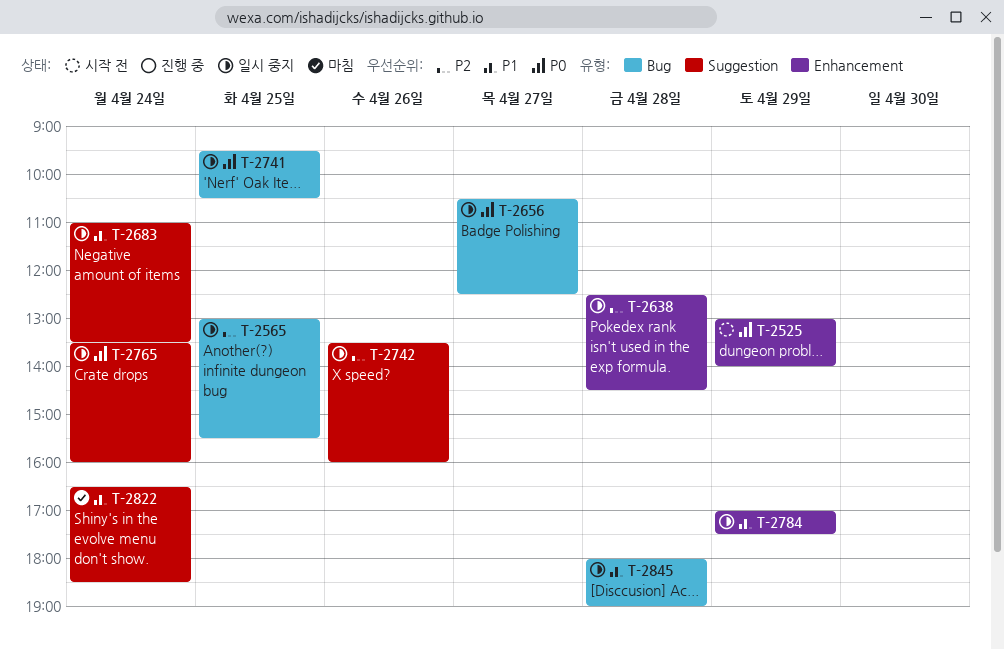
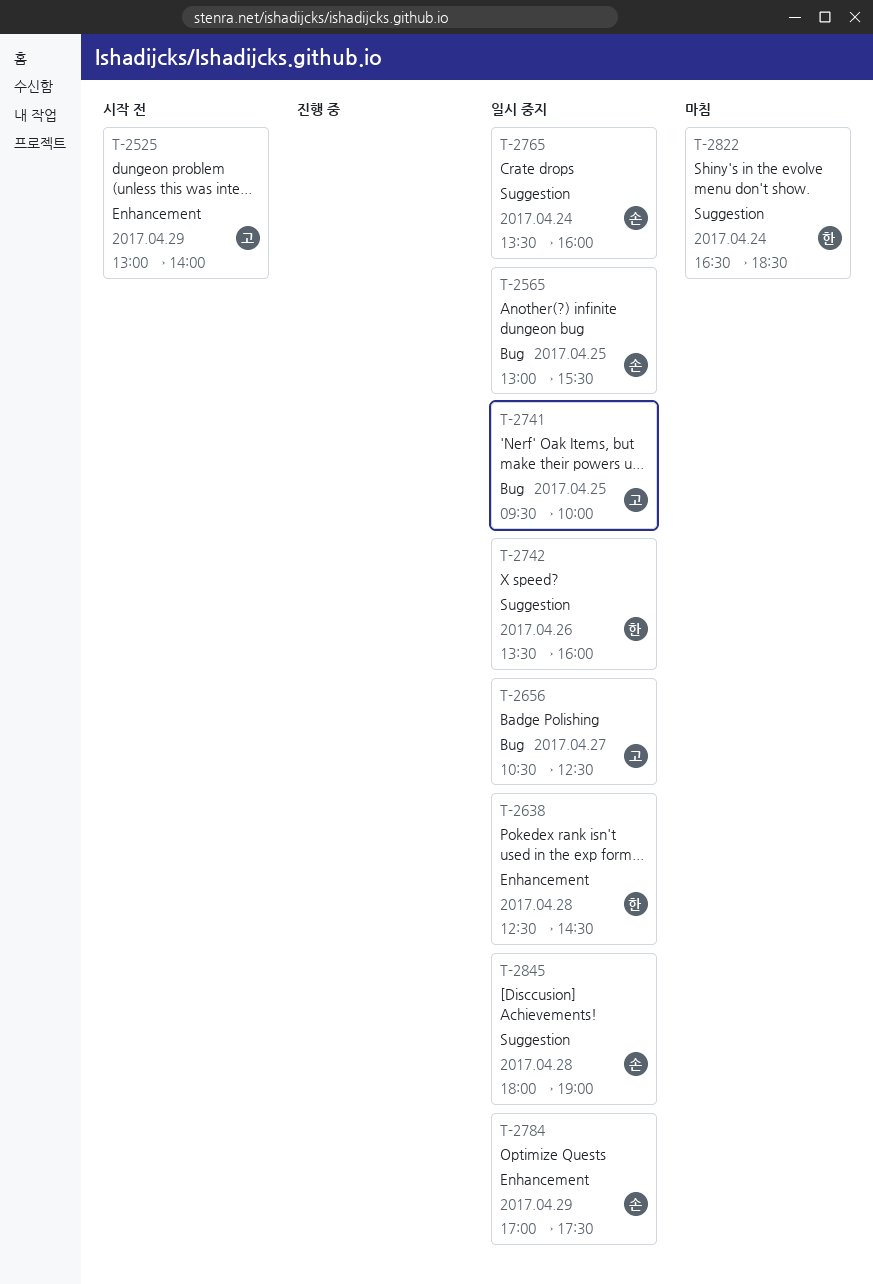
T-2683: present -> none
T-2741, ends: 10:30 -> 10:00
T-2845, label: Bug -> Suggestion

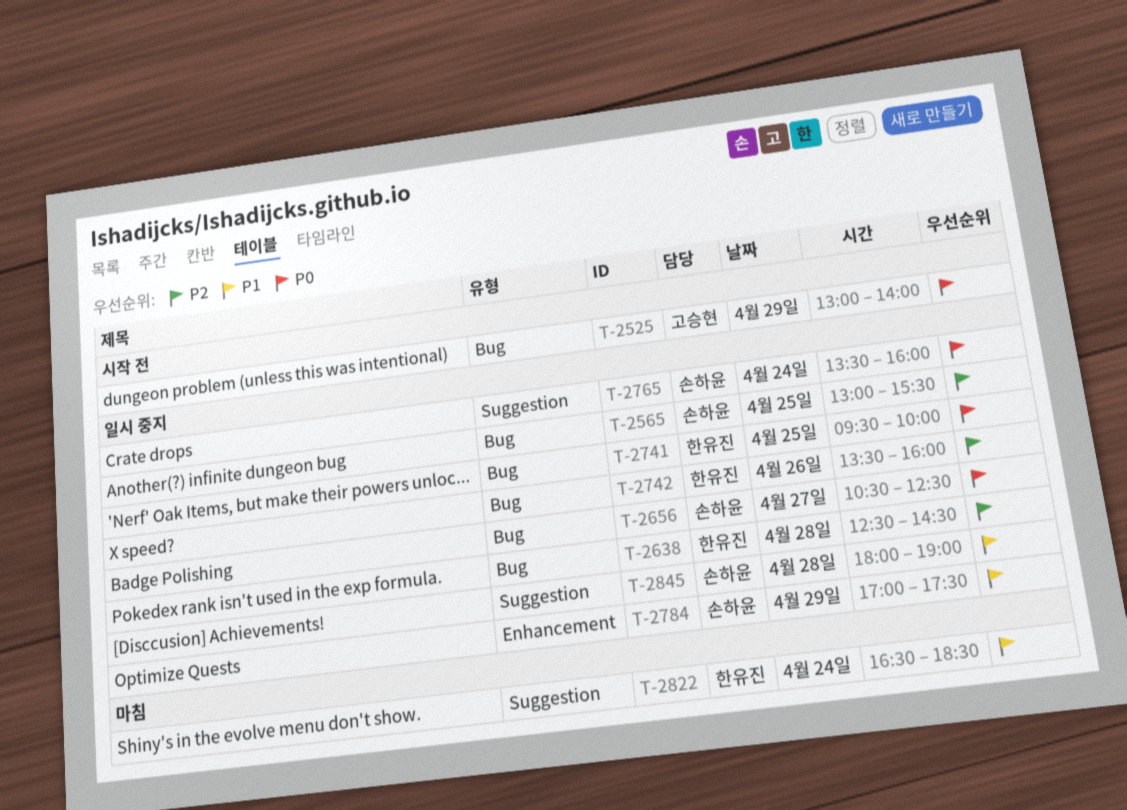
T-2525, label: Enhancement -> Bug
T-2638, label: Enhancement -> Bug
T-2656, owner: 고승현 -> 손하윤
T-2741, owner: 고승현 -> 한유진
T-2742, label: Suggestion -> Bug

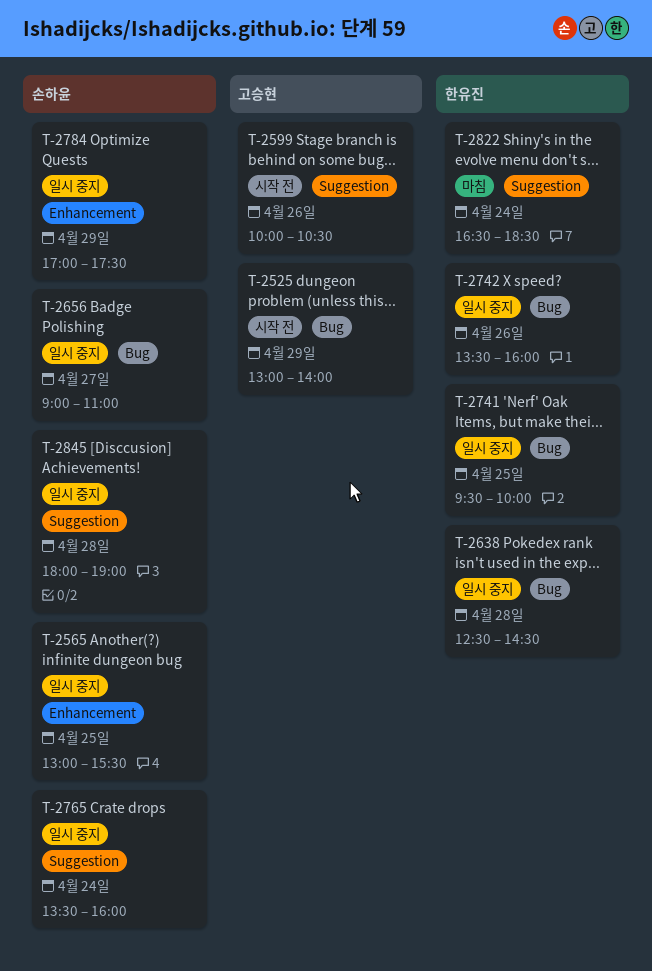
T-2565, label: Bug -> Enhancement
T-2599: none -> present
T-2656, begins: 10:30 -> 09:00
T-2656, ends: 12:30 -> 11:00

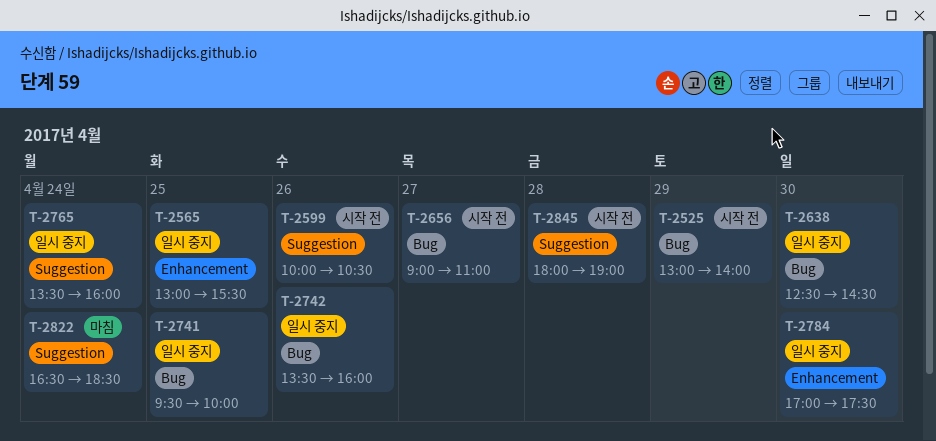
T-2638, day: Apr 28 -> Apr 30
T-2656, status: 일시 중지 -> 시작 전
T-2784, day: Apr 29 -> Apr 30
T-2845, status: 일시 중지 -> 시작 전

